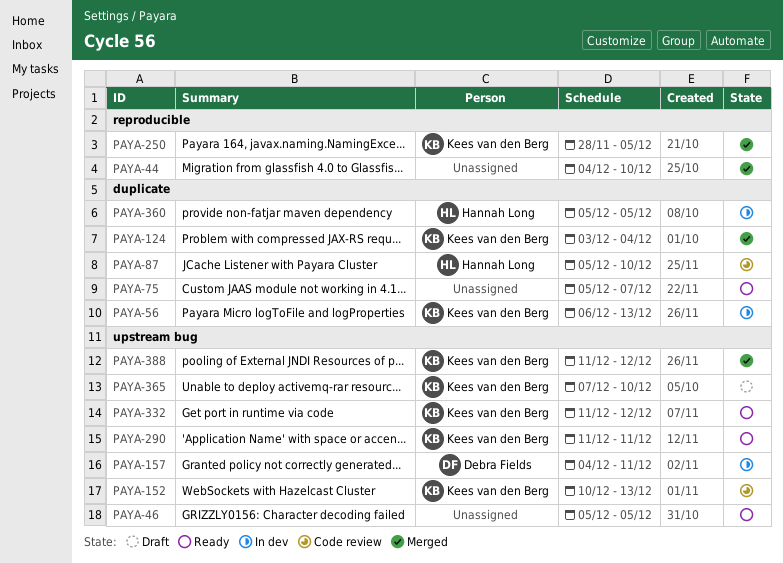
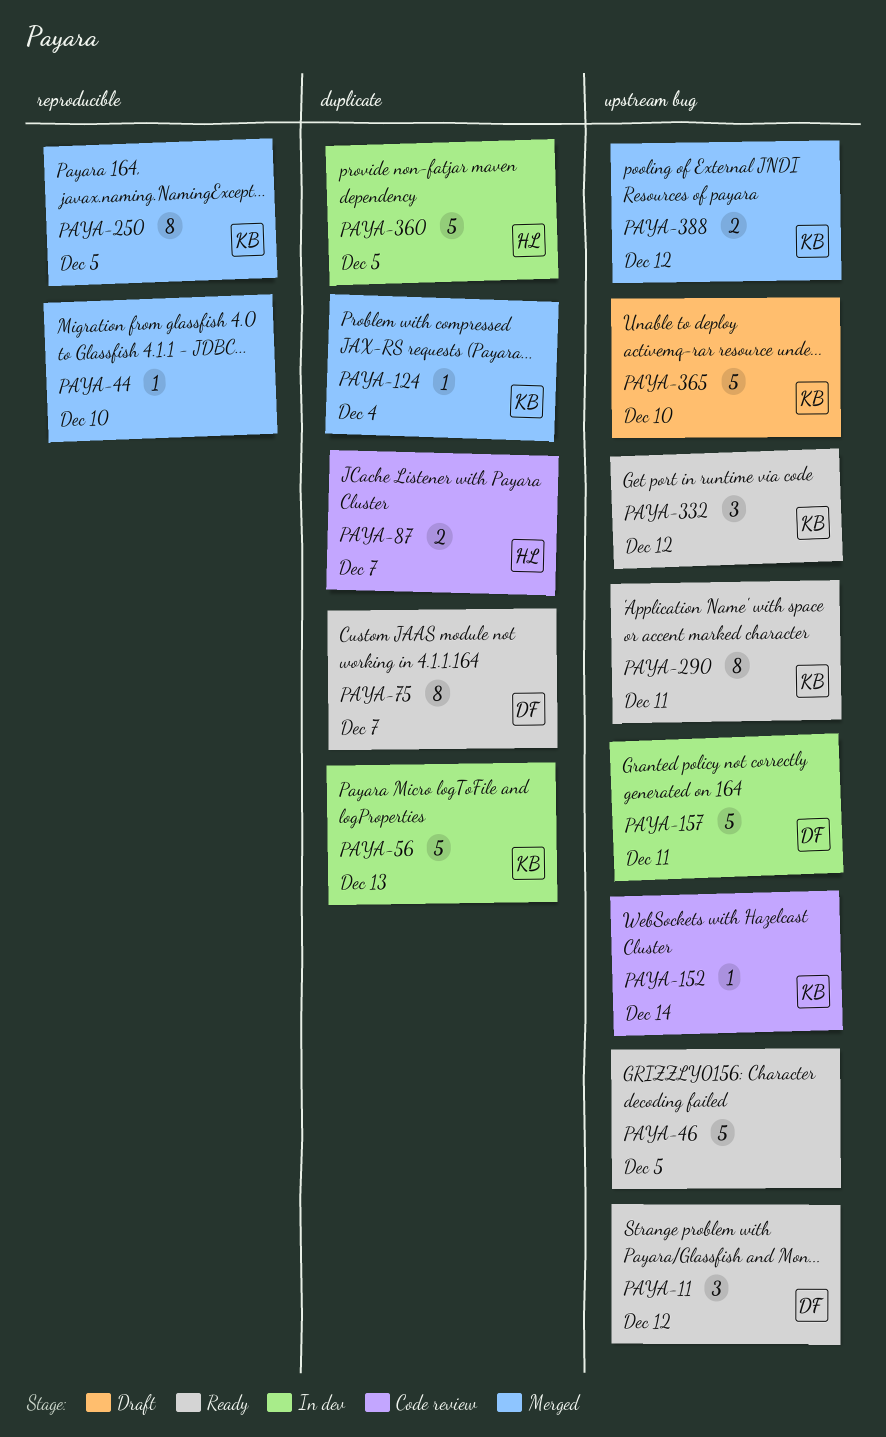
PAYA-11: none -> present
PAYA-75, owner: none -> Debra Fields
PAYA-87, due: Dec 10 -> Dec 7
PAYA-152, due: Dec 13 -> Dec 14

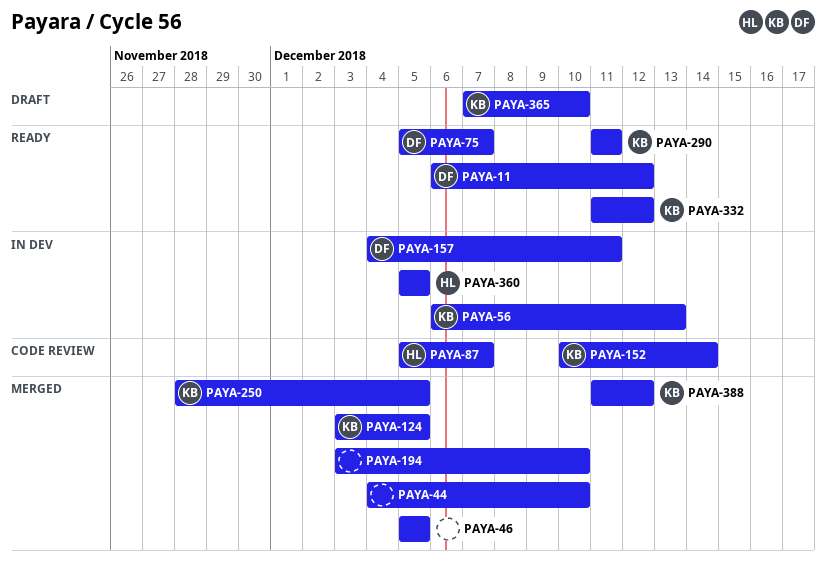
PAYA-46, status: Ready -> Merged
PAYA-124, due: Dec 4 -> Dec 5
PAYA-194: none -> present

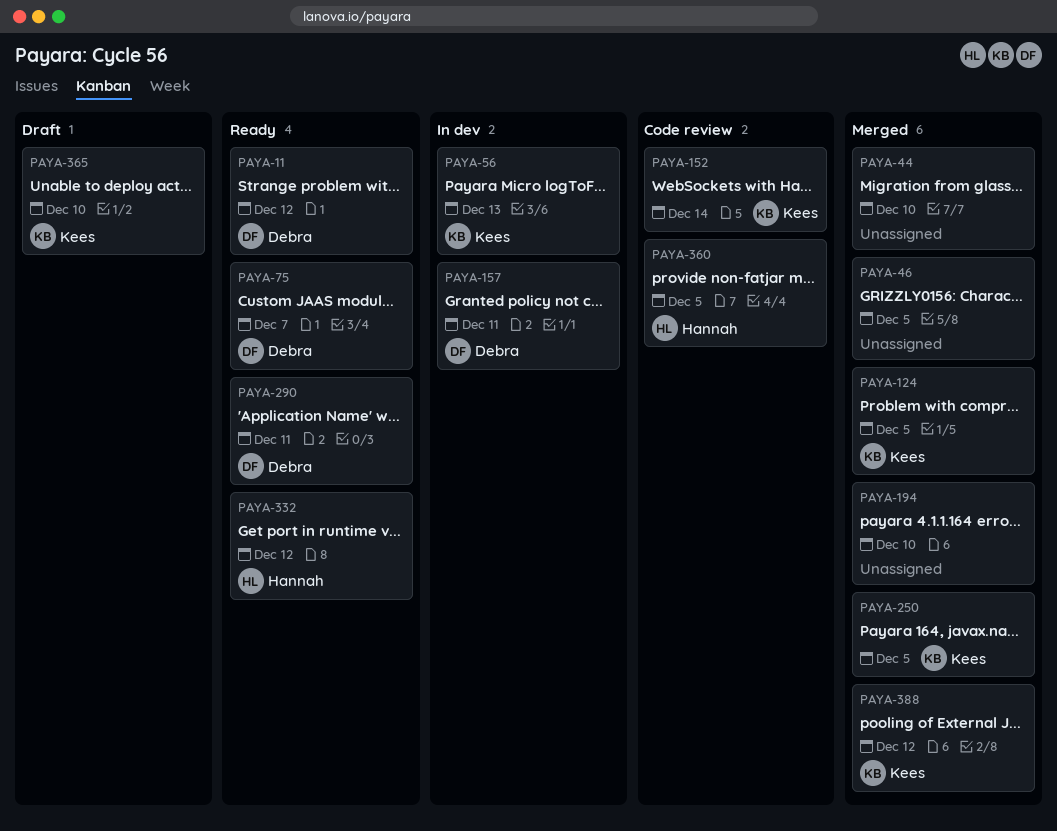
PAYA-87: present -> none
PAYA-290, owner: Kees -> Debra
PAYA-332, owner: Kees -> Hannah
PAYA-360, status: In dev -> Code review

